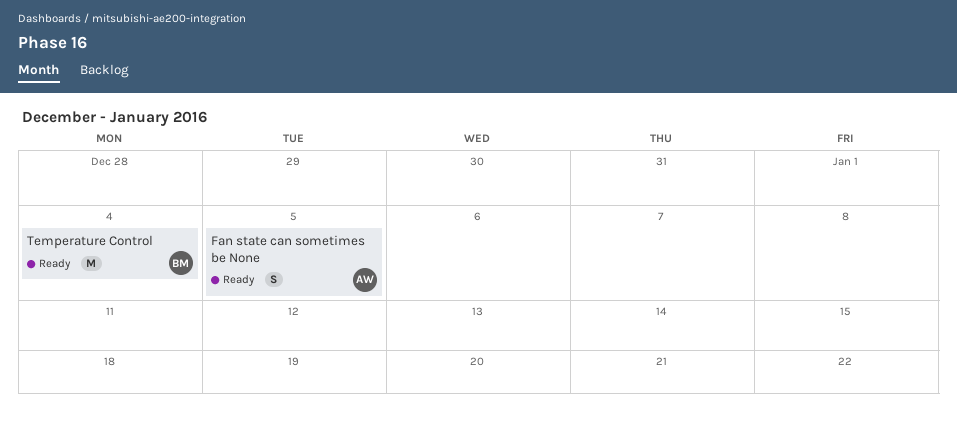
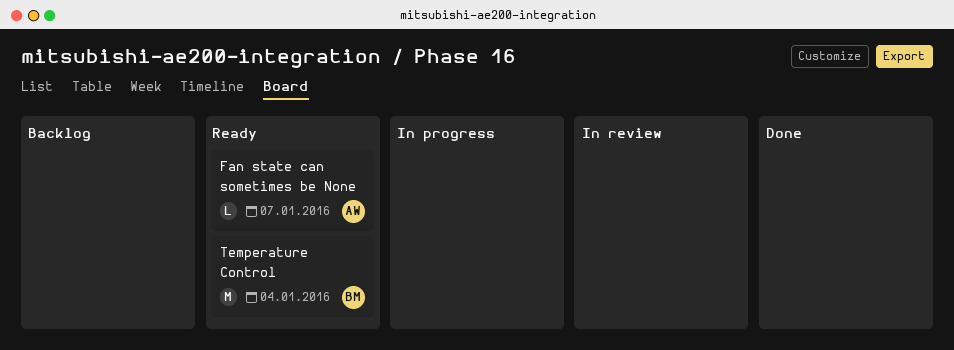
Fan state can sometimes be None, estimate: S -> L
Fan state can sometimes be None, due: Jan 5 -> Jan 7

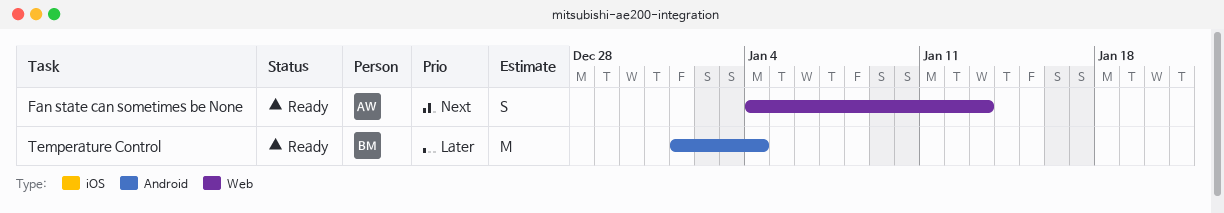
Fan state can sometimes be None, estimate: L -> S
Fan state can sometimes be None, due: Jan 7 -> Jan 13

